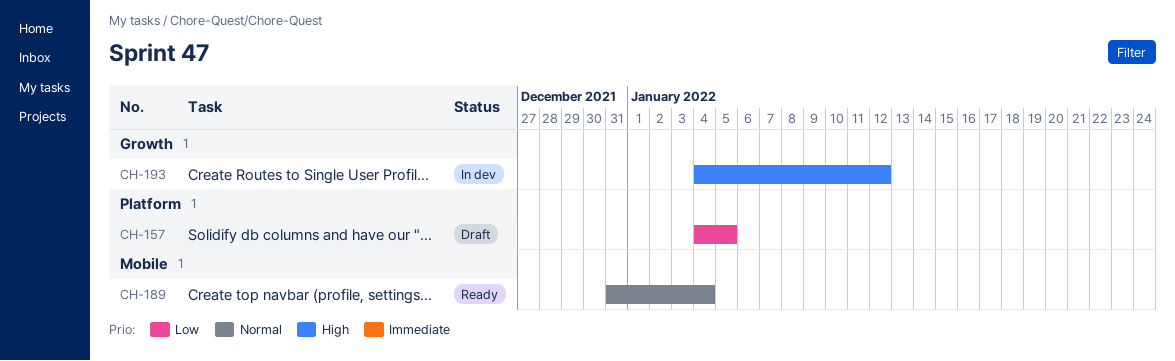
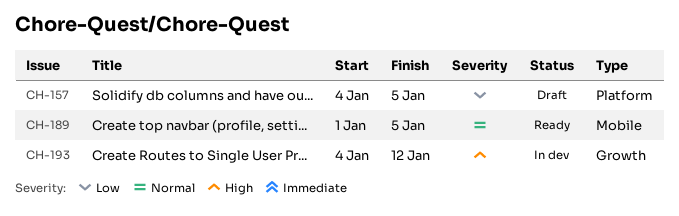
CH-189, start: Dec 31 -> Jan 1
CH-189, due: Jan 4 -> Jan 5

